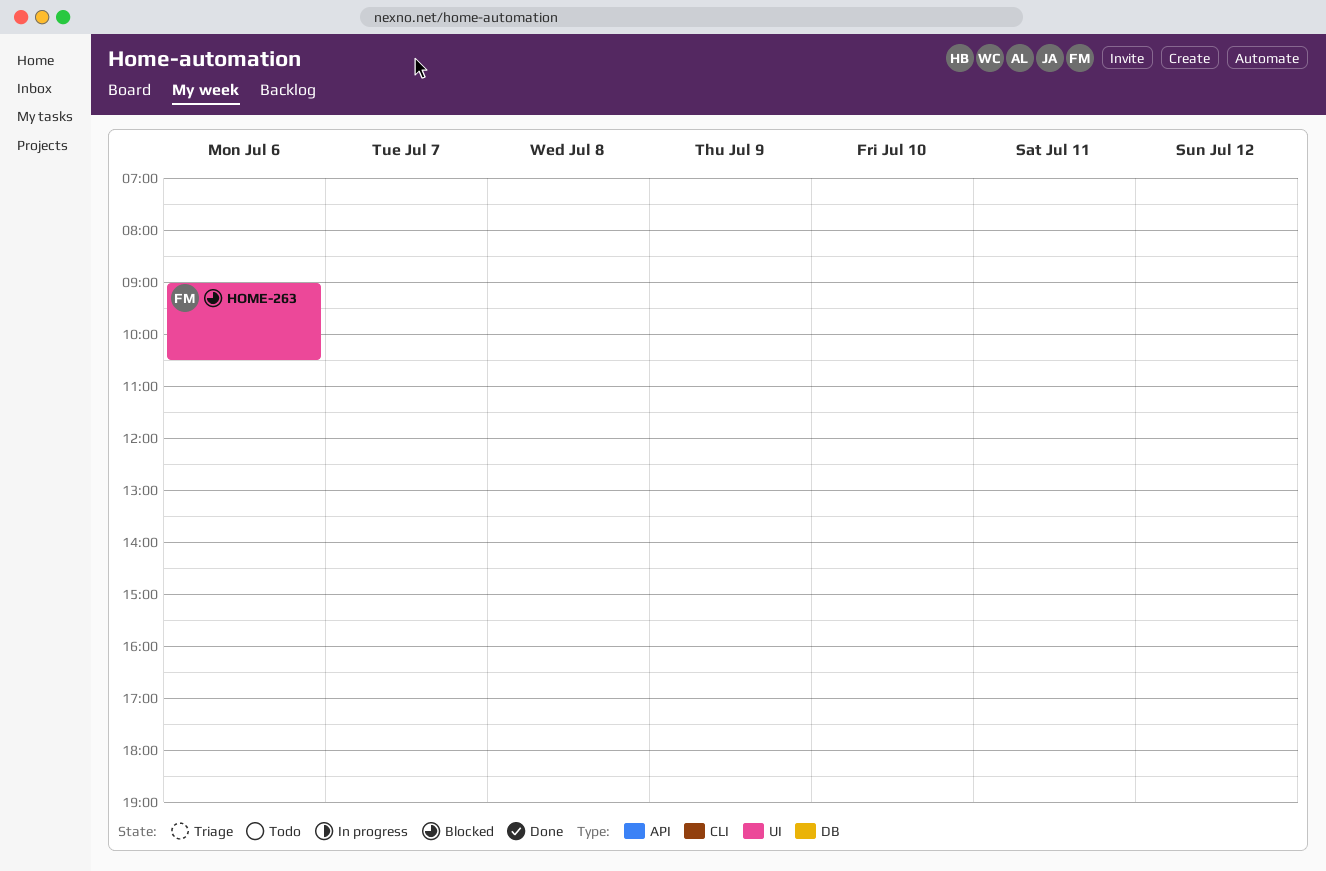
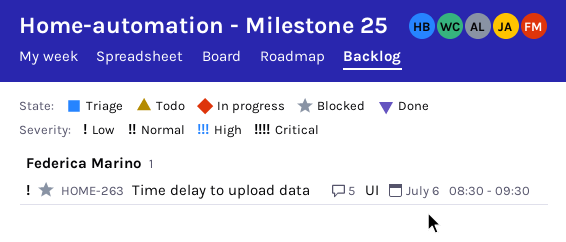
HOME-263, begins: 09:00 -> 08:30
HOME-263, ends: 10:30 -> 09:30

